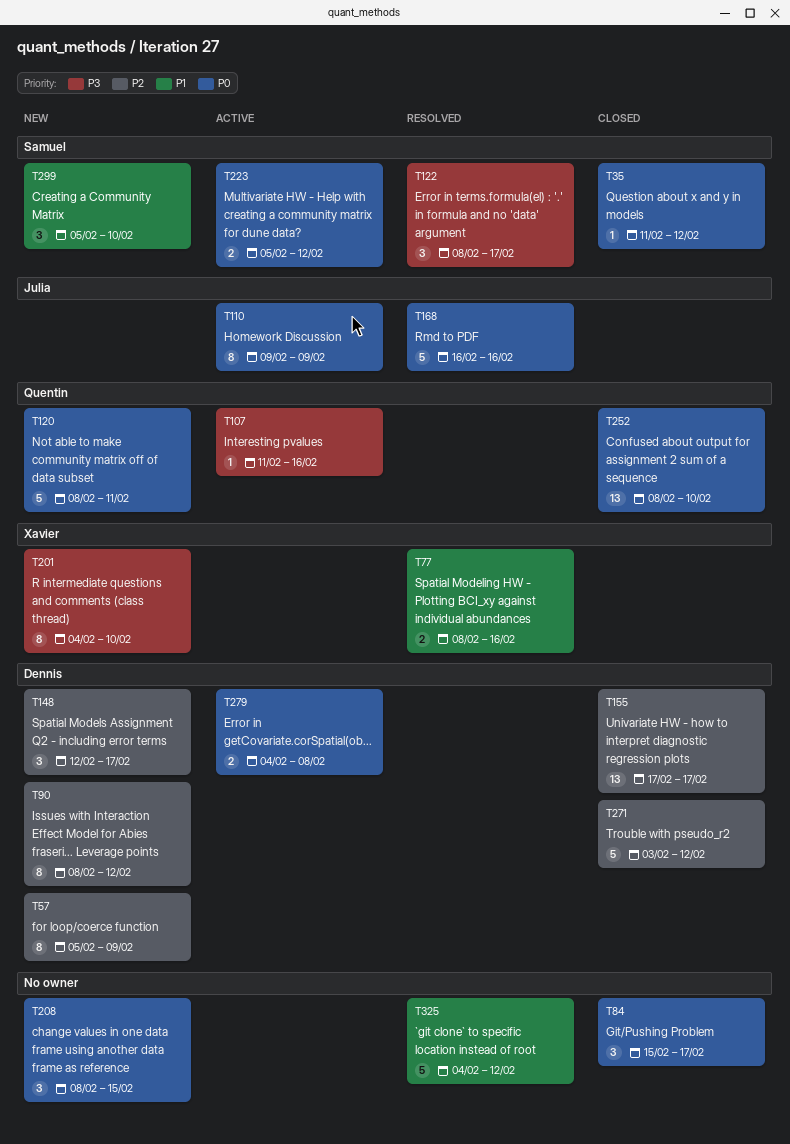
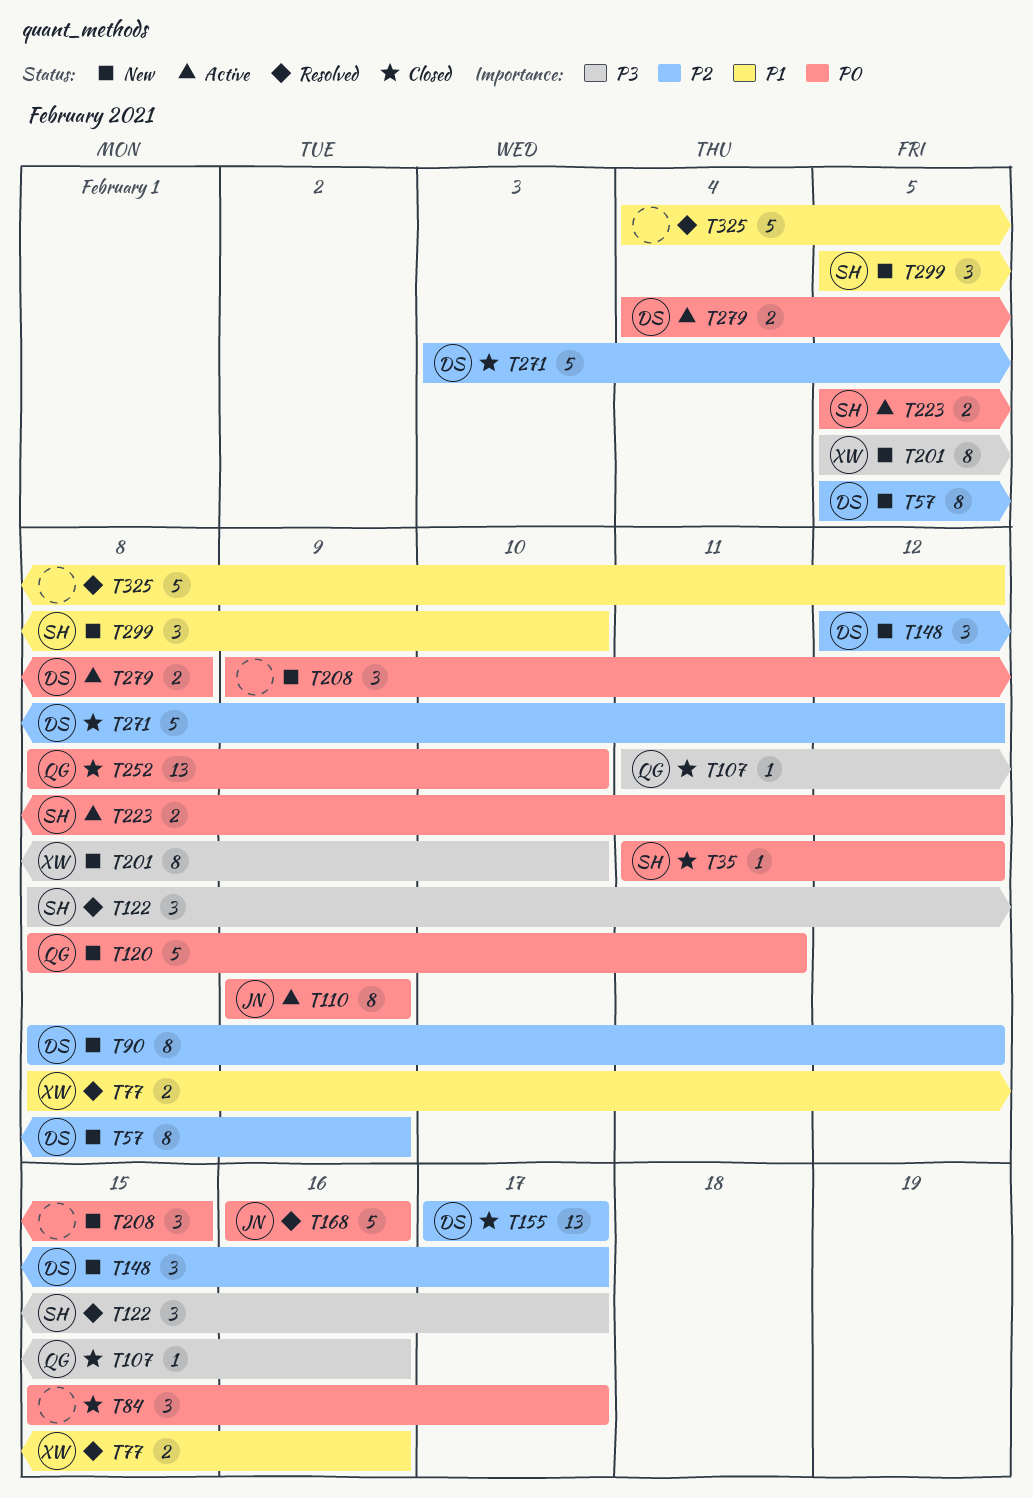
T107, status: Active -> Closed
T201, start: Feb 4 -> Feb 5
T208, start: Feb 8 -> Feb 9

